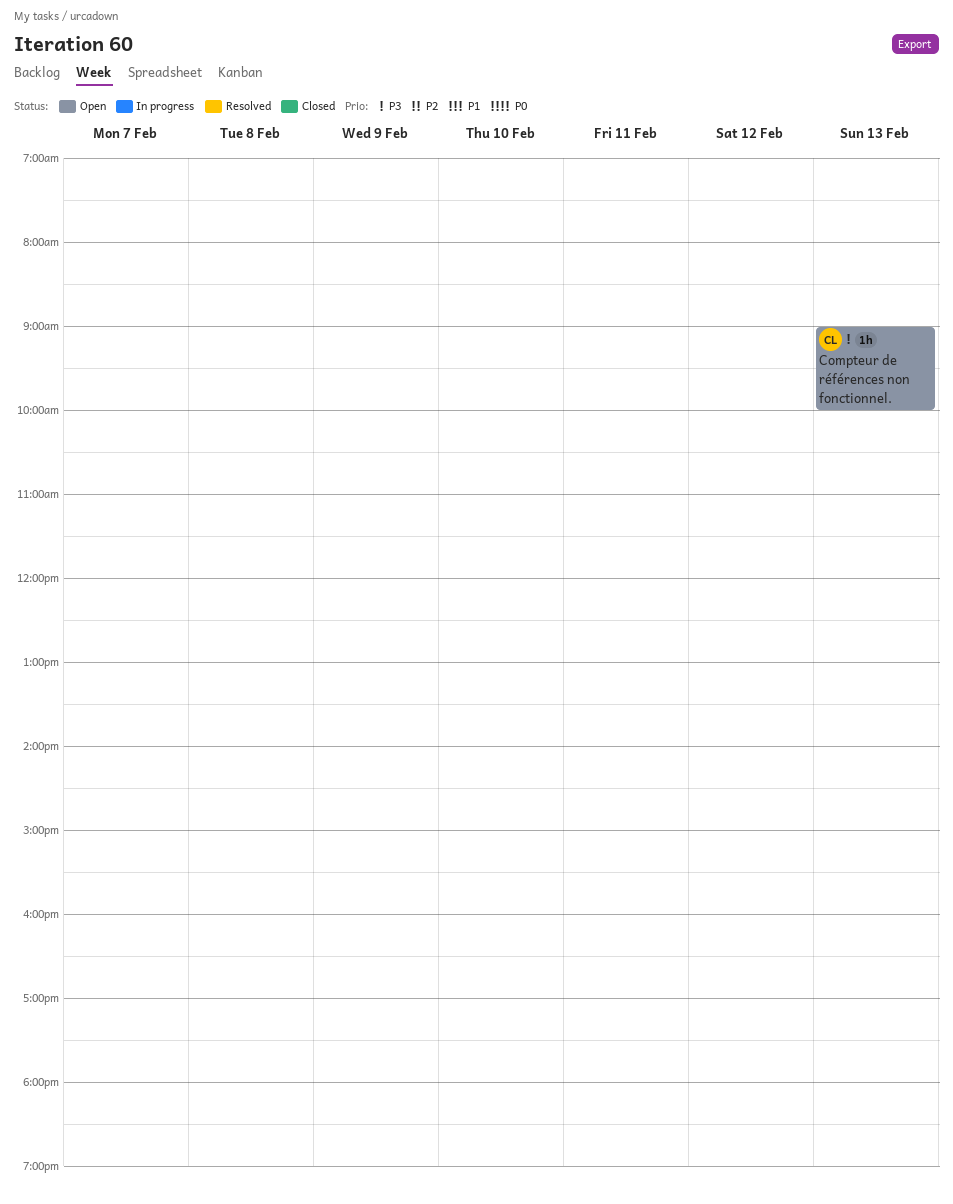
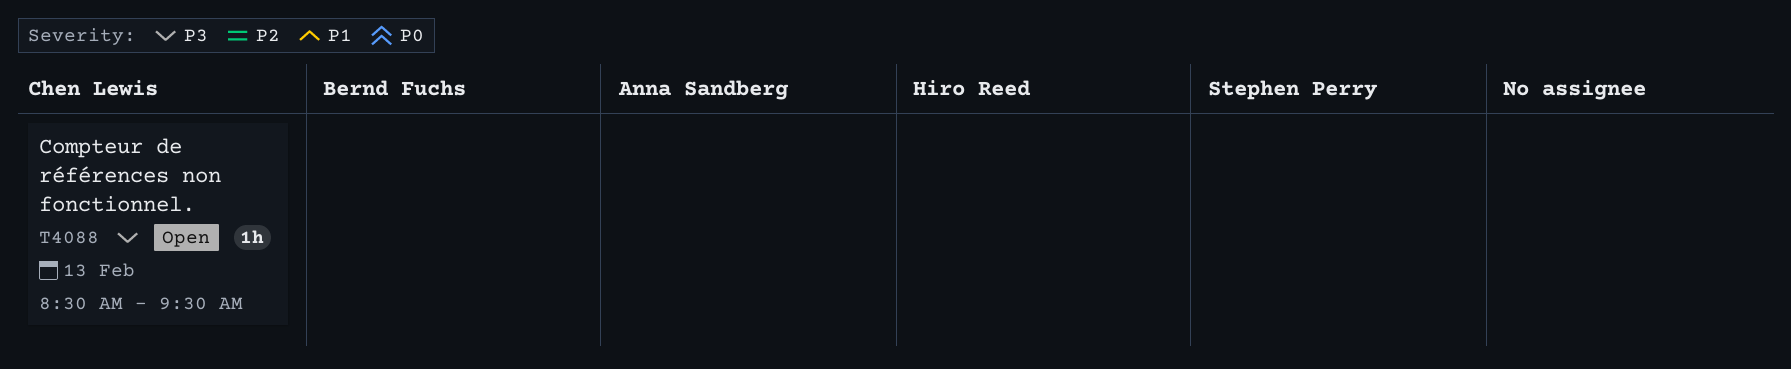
Compteur de références non fonctionnel., begins: 09:00 -> 08:30
Compteur de références non fonctionnel., ends: 10:00 -> 09:30

